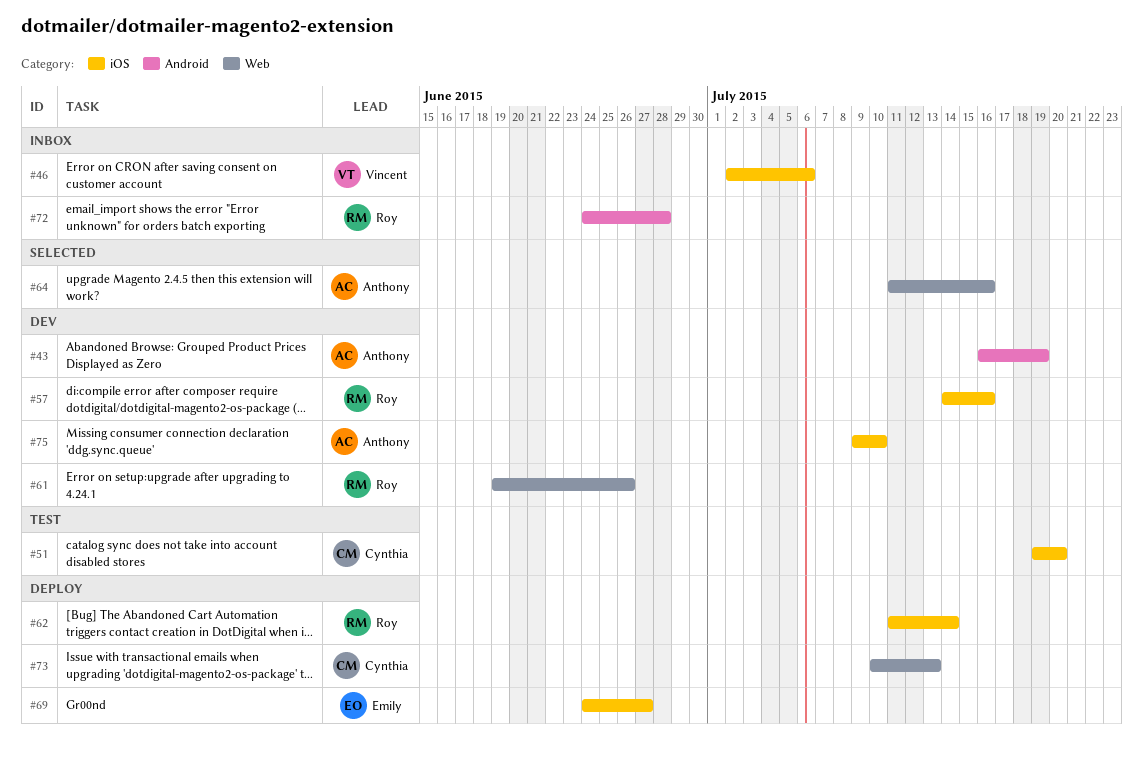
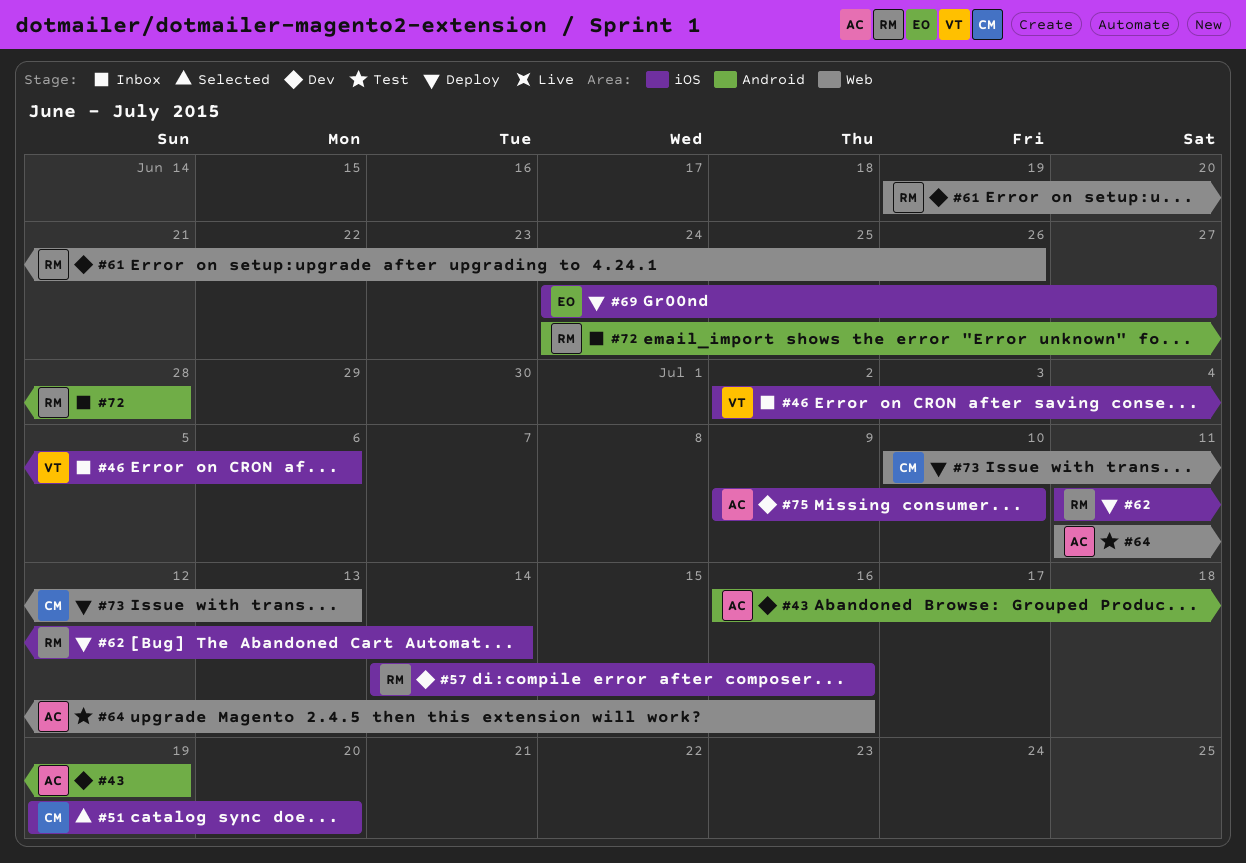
#51, status: Test -> Selected
#64, status: Selected -> Test

